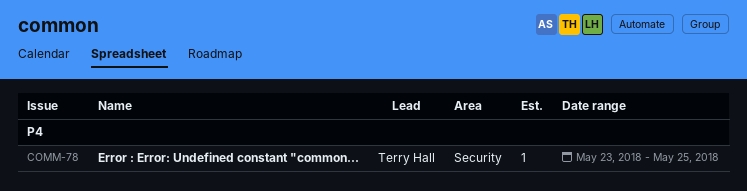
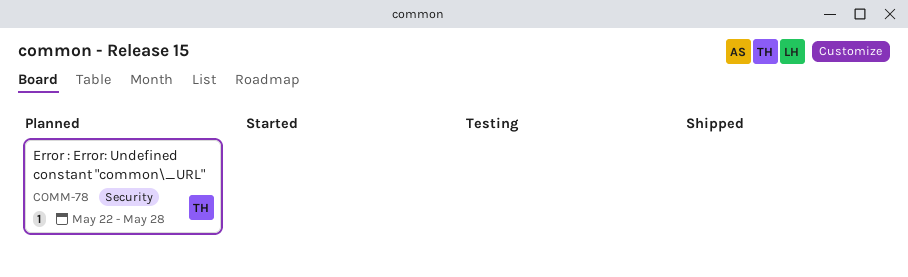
COMM-78, start: May 23 -> May 22
COMM-78, due: May 25 -> May 28

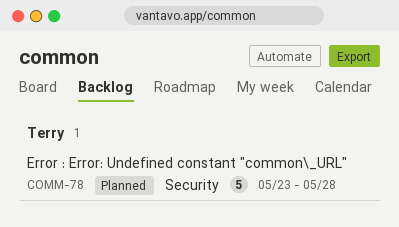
COMM-78, estimate: 1 -> 5
COMM-78, start: May 22 -> May 23

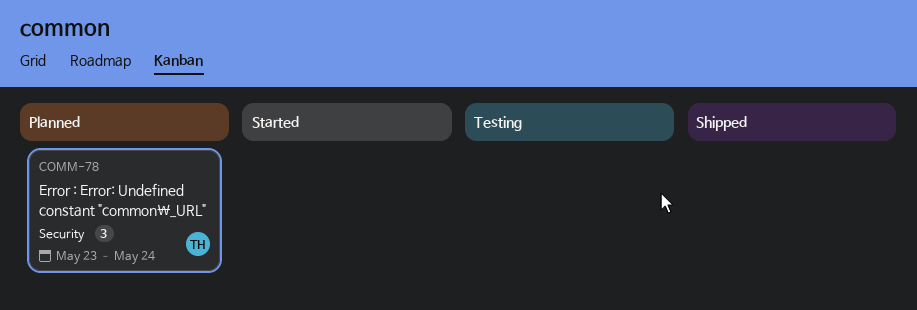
COMM-78, estimate: 5 -> 3
COMM-78, due: May 28 -> May 24

